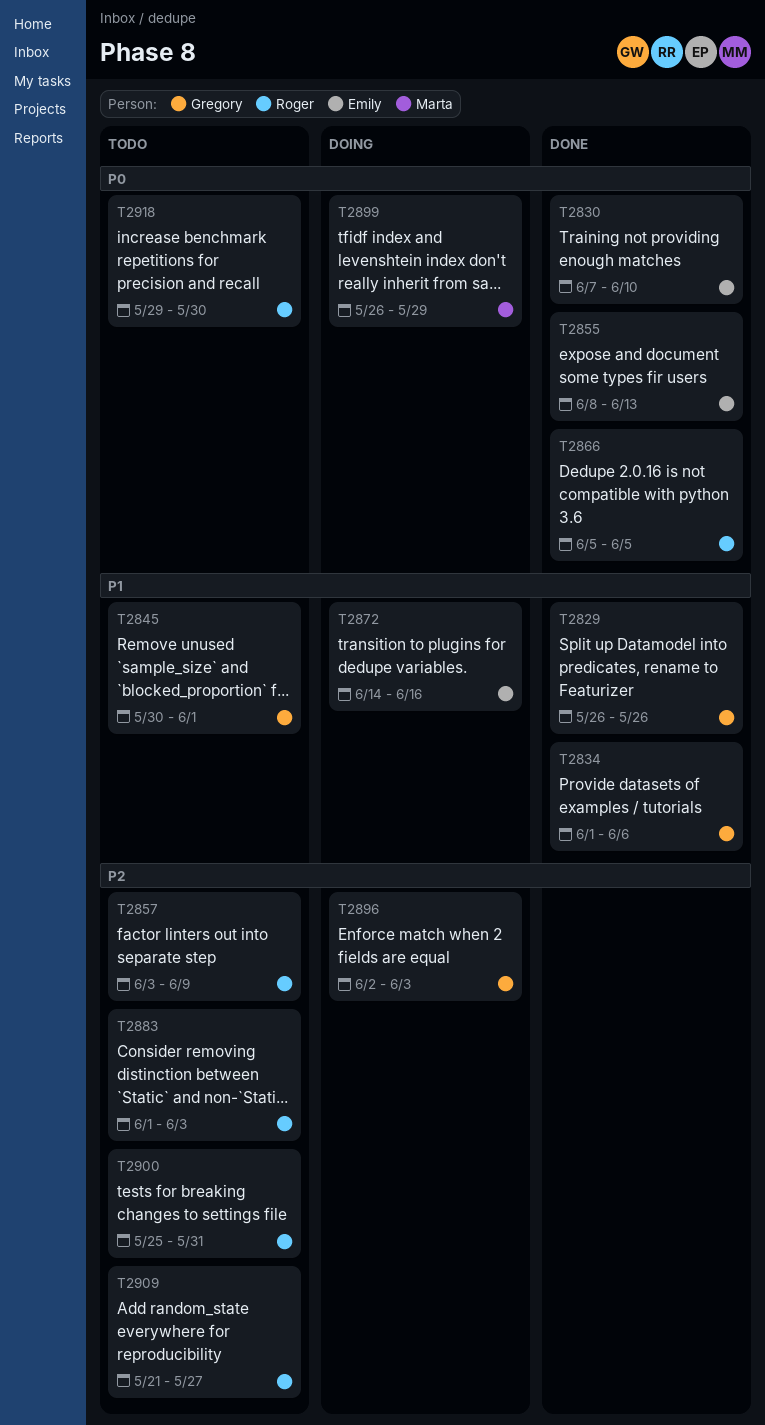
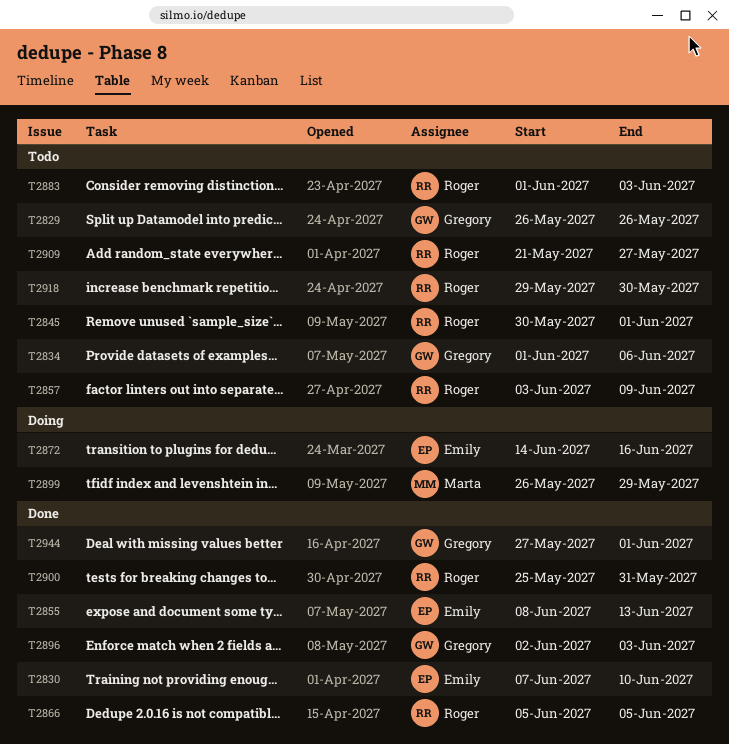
T2829, status: Done -> Todo
T2834, status: Done -> Todo
T2845, owner: Gregory -> Roger
T2896, status: Doing -> Done
T2900, status: Todo -> Done
T2944: none -> present

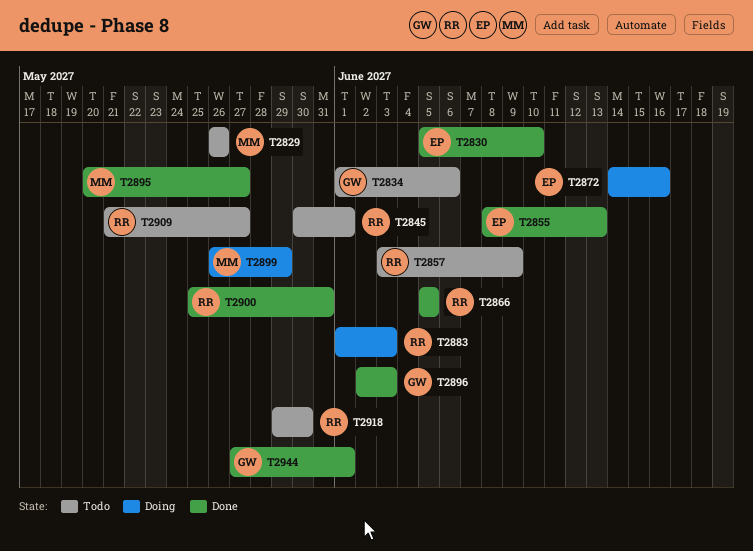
T2829, owner: Gregory -> Marta
T2830, start: Jun 7 -> Jun 5
T2883, status: Todo -> Doing
T2895: none -> present

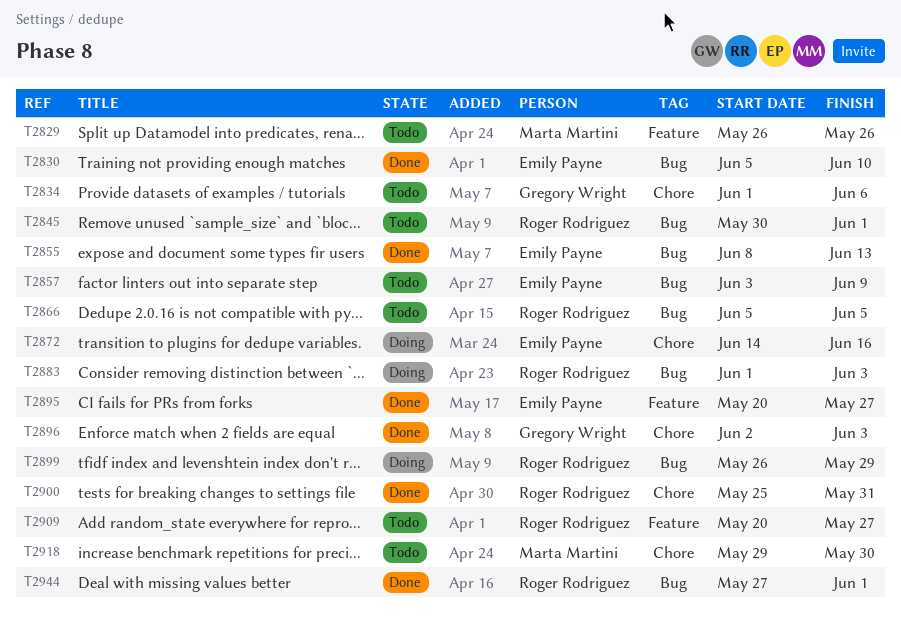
T2857, owner: Roger Rodriguez -> Emily Payne
T2866, status: Done -> Todo
T2895, owner: Marta Martini -> Emily Payne
T2899, owner: Marta Martini -> Roger Rodriguez
T2909, start: May 21 -> May 20
T2918, owner: Roger Rodriguez -> Marta Martini
T2944, owner: Gregory Wright -> Roger Rodriguez

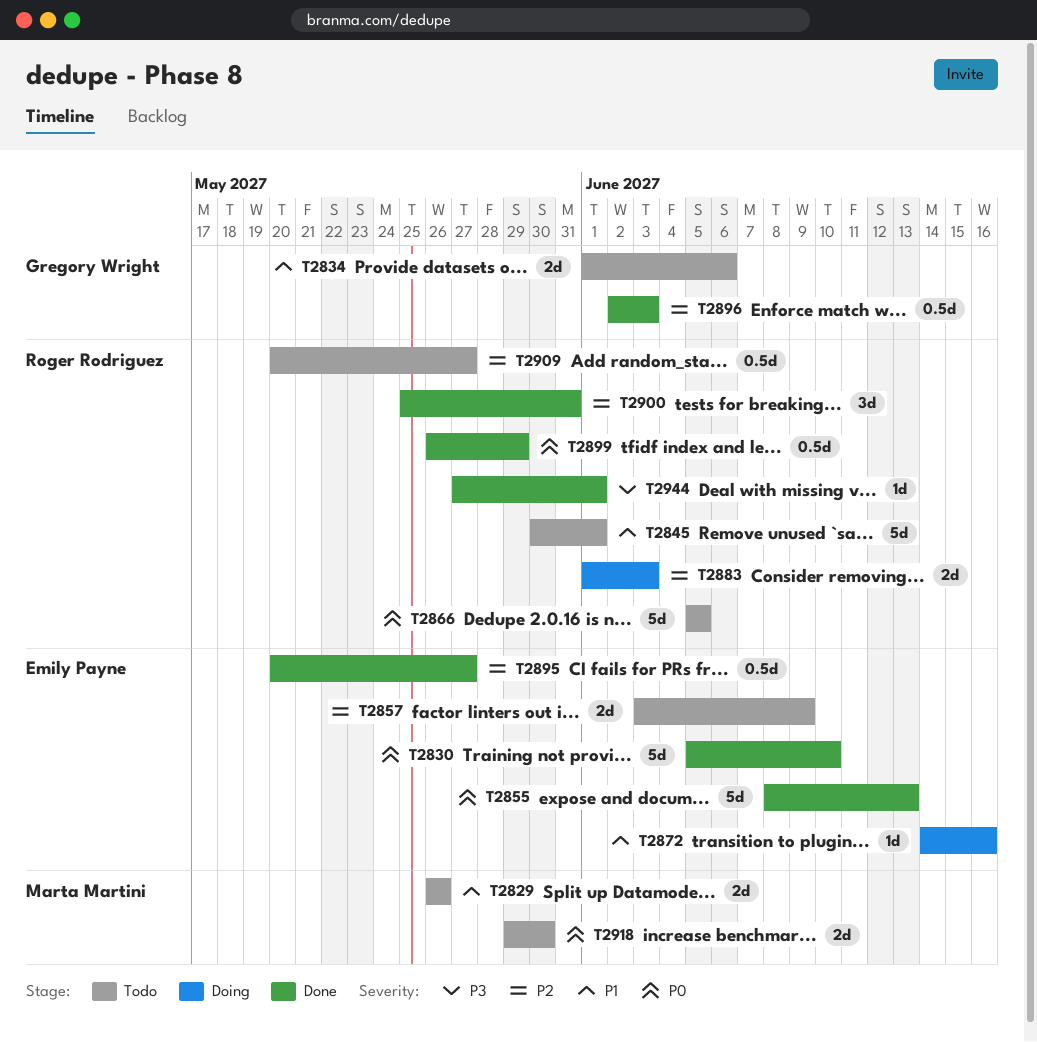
T2899, status: Doing -> Done

